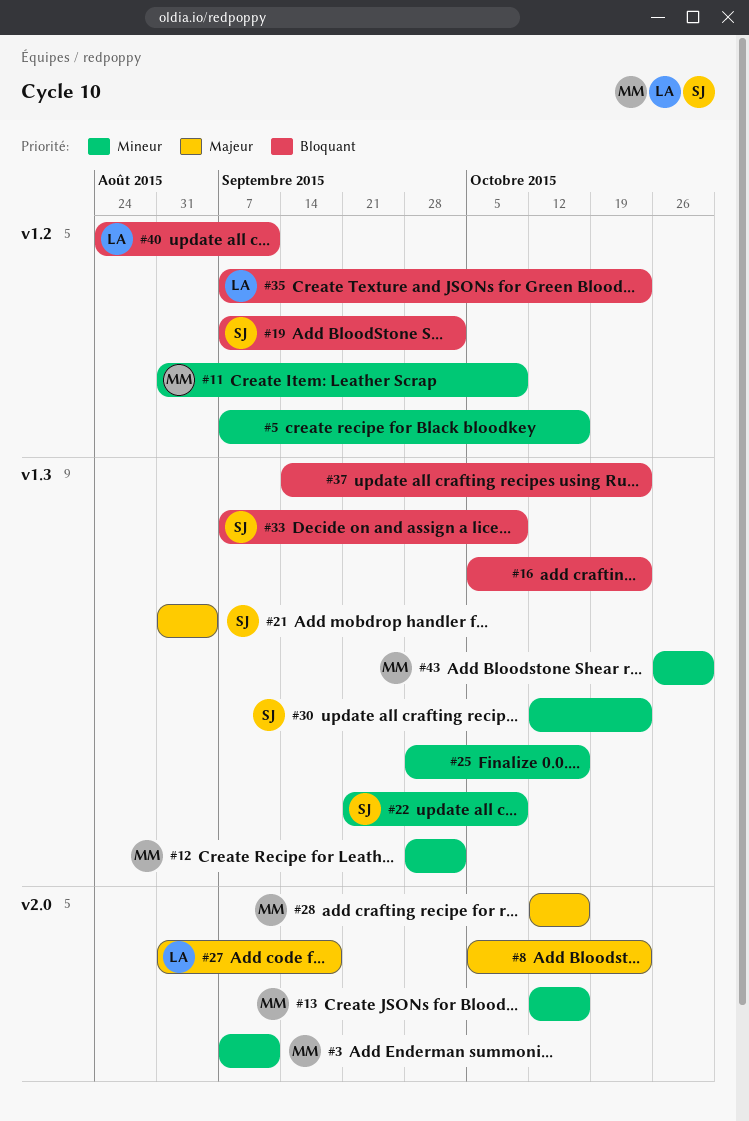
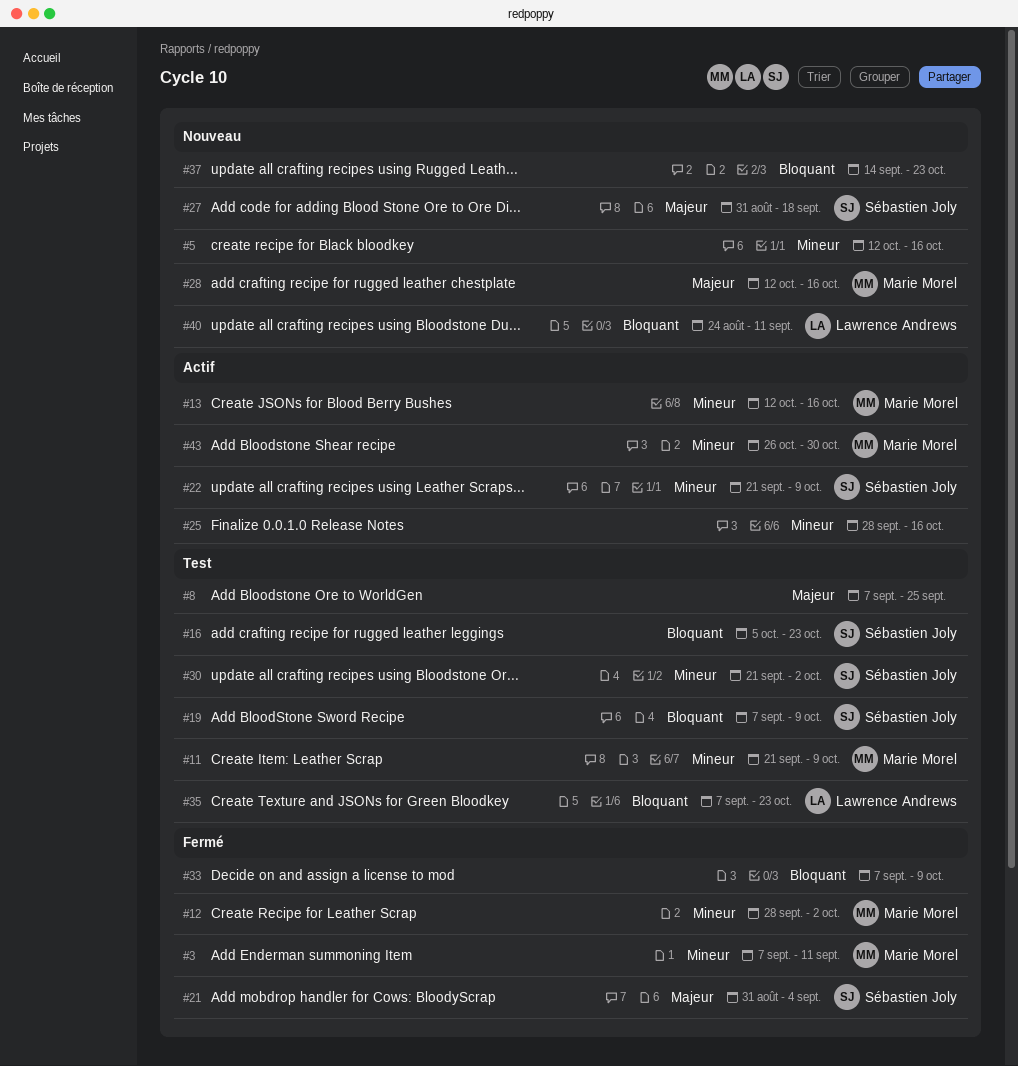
#5, start: Sep 7 -> Oct 12
#8, start: Oct 5 -> Sep 7
#8, due: Oct 23 -> Sep 25
#11, start: Aug 31 -> Sep 21
#16, owner: none -> Sébastien Joly
#19, due: Oct 2 -> Oct 9
#27, owner: Lawrence Andrews -> Sébastien Joly
#30, start: Oct 12 -> Sep 21
#30, due: Oct 23 -> Oct 2
#33, owner: Sébastien Joly -> none

